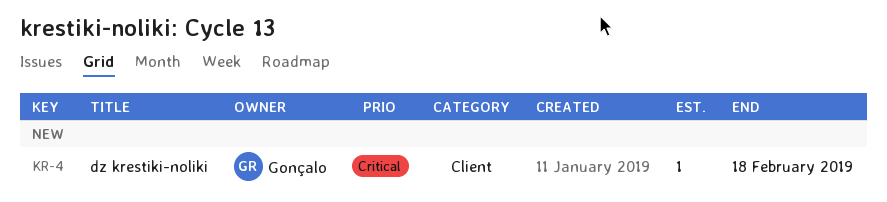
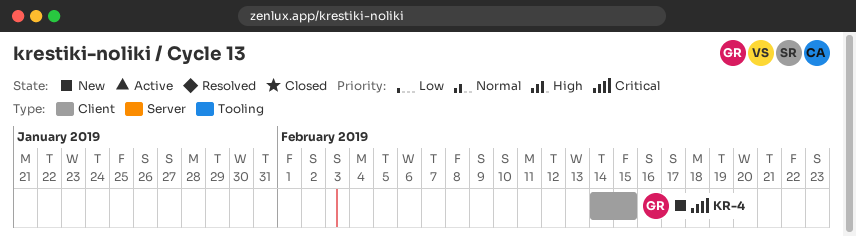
KR-4, due: Feb 18 -> Feb 15

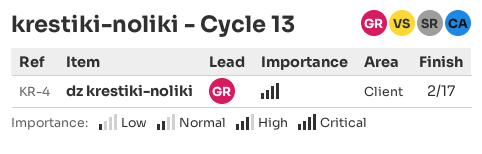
KR-4, due: Feb 15 -> Feb 17

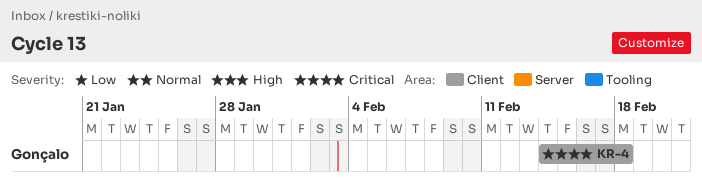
KR-4, due: Feb 17 -> Feb 18

